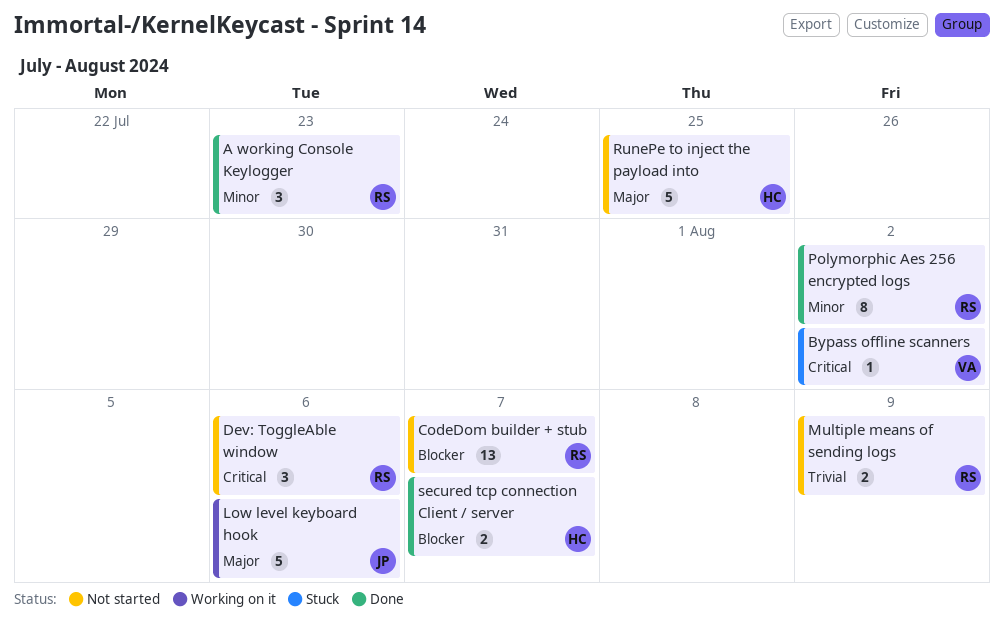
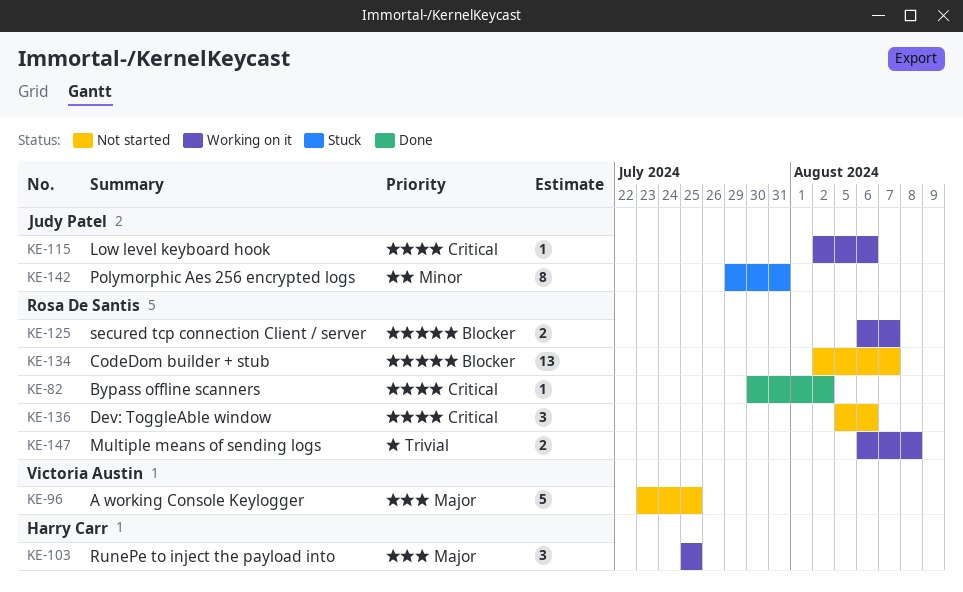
A working Console Keylogger, status: Done -> Not started
A working Console Keylogger, owner: Rosa De Santis -> Victoria Austin
A working Console Keylogger, priority: Minor -> Major
A working Console Keylogger, estimate: 3 -> 5
A working Console Keylogger, due: Jul 23 -> Jul 25
Bypass offline scanners, status: Stuck -> Done
Bypass offline scanners, owner: Victoria Austin -> Rosa De Santis
Low level keyboard hook, priority: Major -> Critical
Low level keyboard hook, estimate: 5 -> 1
Multiple means of sending logs, status: Not started -> Working on it
Multiple means of sending logs, due: Aug 9 -> Aug 8
Polymorphic Aes 256 encrypted logs, status: Done -> Stuck
Polymorphic Aes 256 encrypted logs, owner: Rosa De Santis -> Judy Patel
Polymorphic Aes 256 encrypted logs, due: Aug 2 -> Jul 31
RunePe to inject the payload into, status: Not started -> Working on it
RunePe to inject the payload into, estimate: 5 -> 3
secured tcp connection Client / server, status: Done -> Working on it
secured tcp connection Client / server, owner: Harry Carr -> Rosa De Santis

